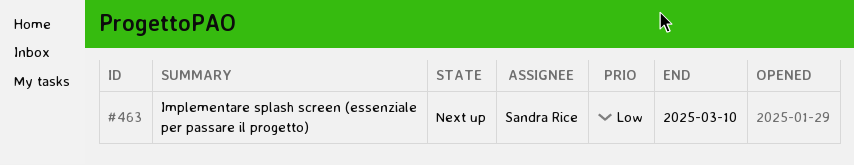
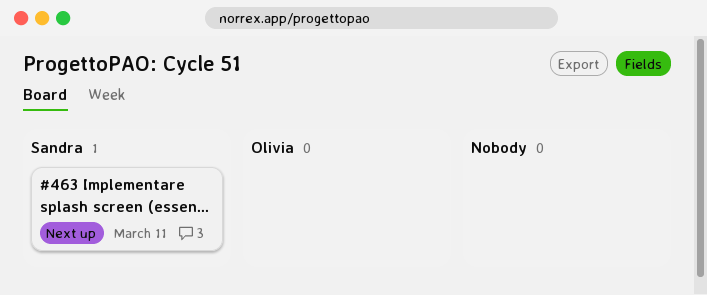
#463, due: Mar 10 -> Mar 11

